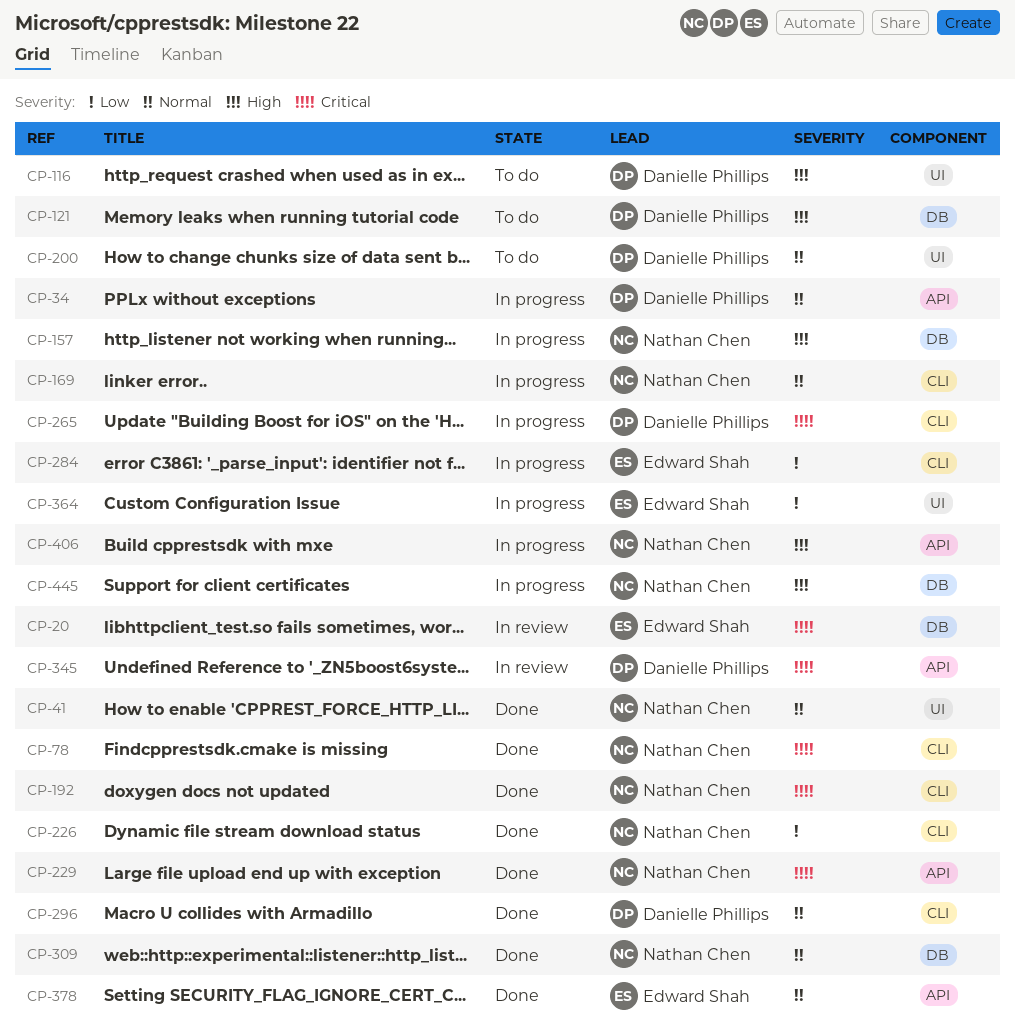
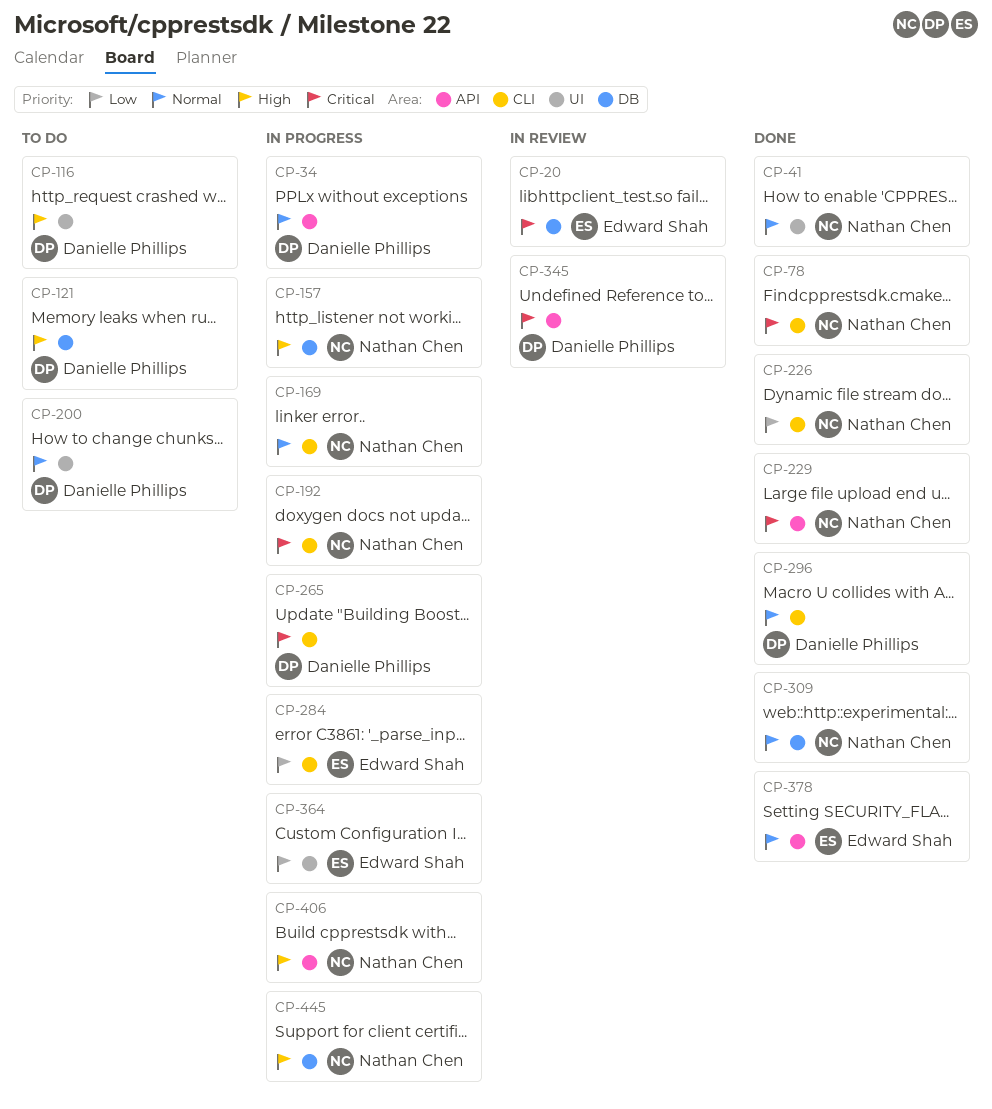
CP-192, status: Done -> In progress

